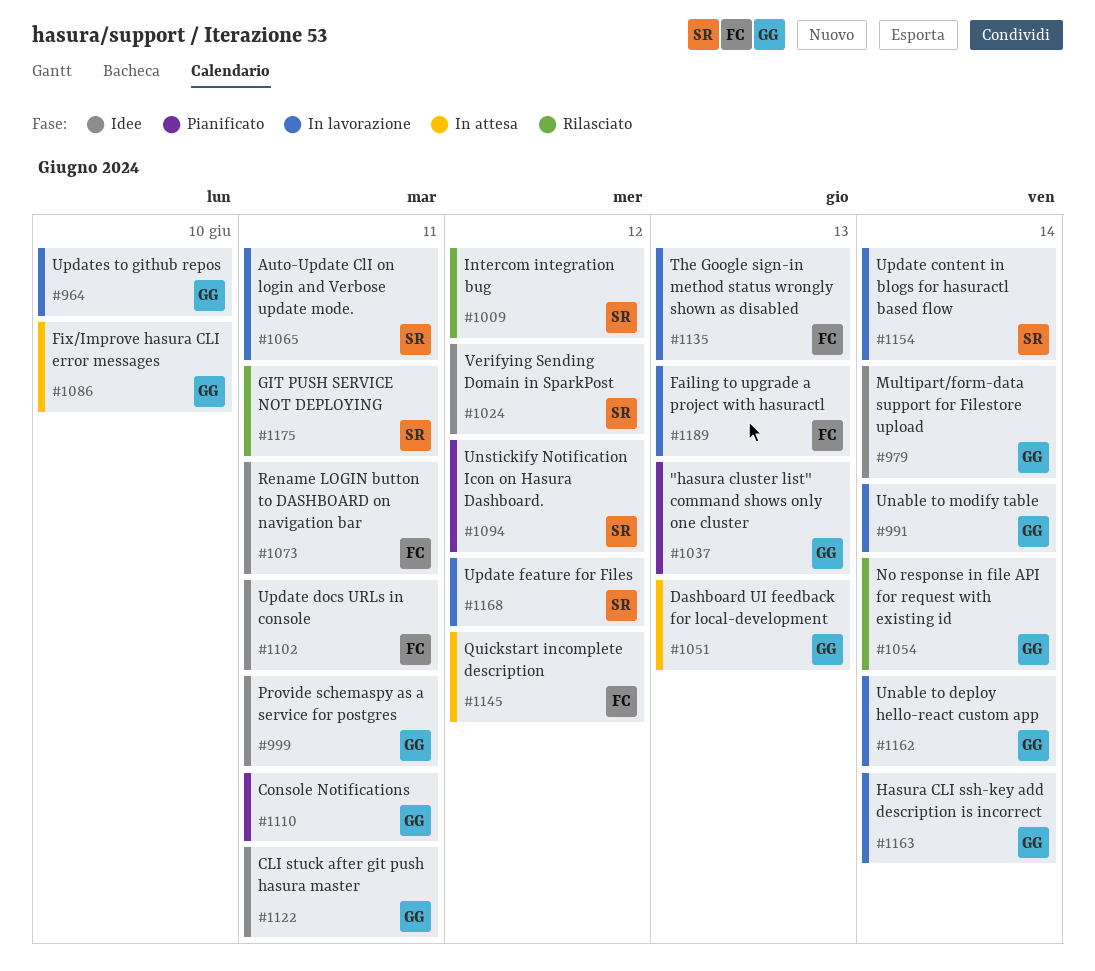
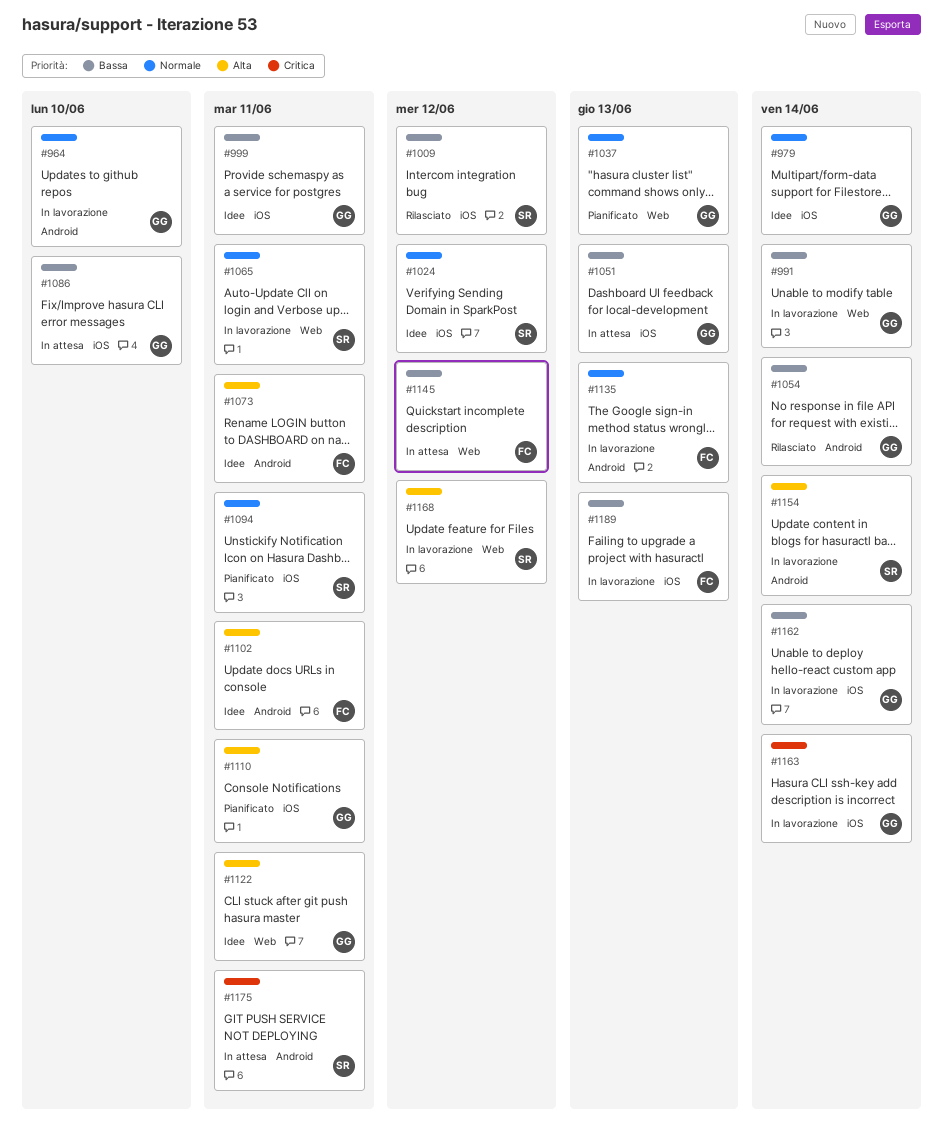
#1094, due: Jun 12 -> Jun 11
#1175, status: Rilasciato -> In attesa

